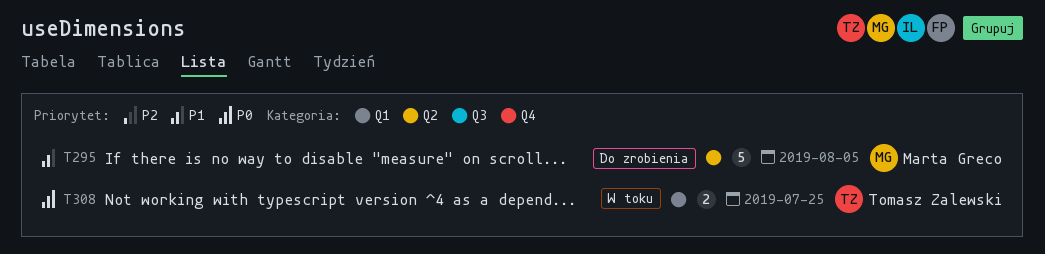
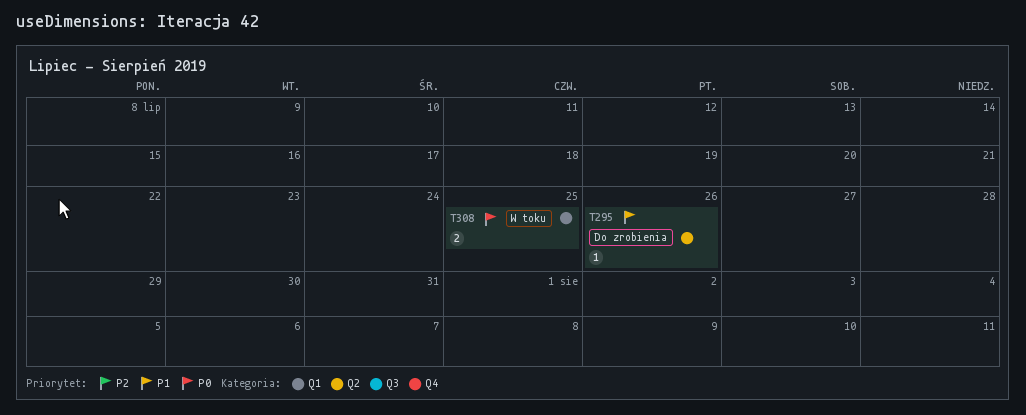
T295, estimate: 5 -> 1
T295, due: Aug 5 -> Jul 26

